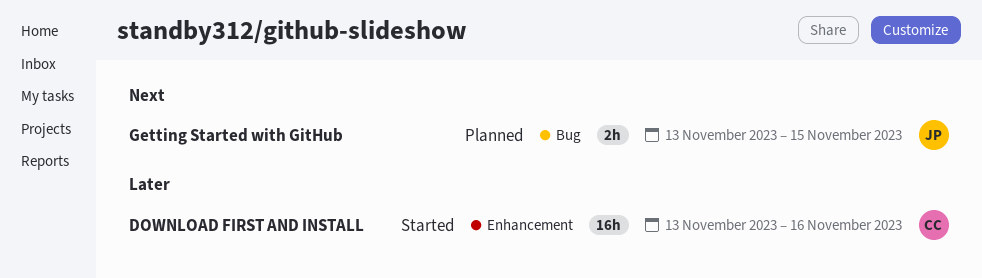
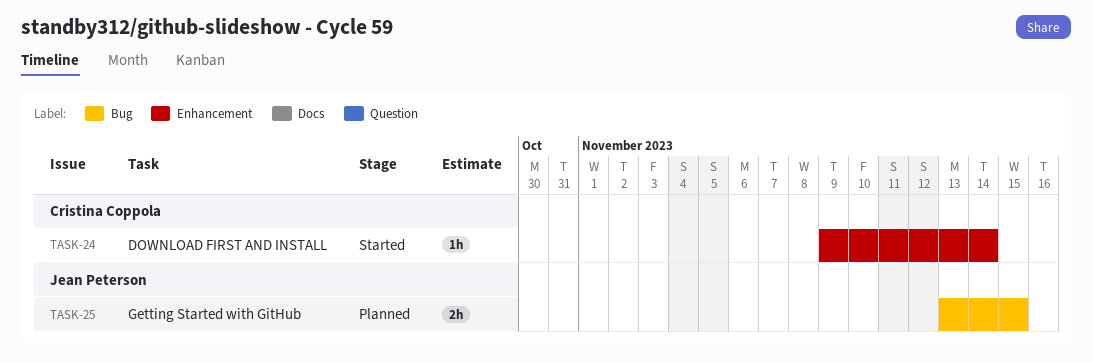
DOWNLOAD FIRST AND INSTALL, estimate: 16h -> 1h
DOWNLOAD FIRST AND INSTALL, start: Nov 13 -> Nov 9
DOWNLOAD FIRST AND INSTALL, due: Nov 16 -> Nov 14

